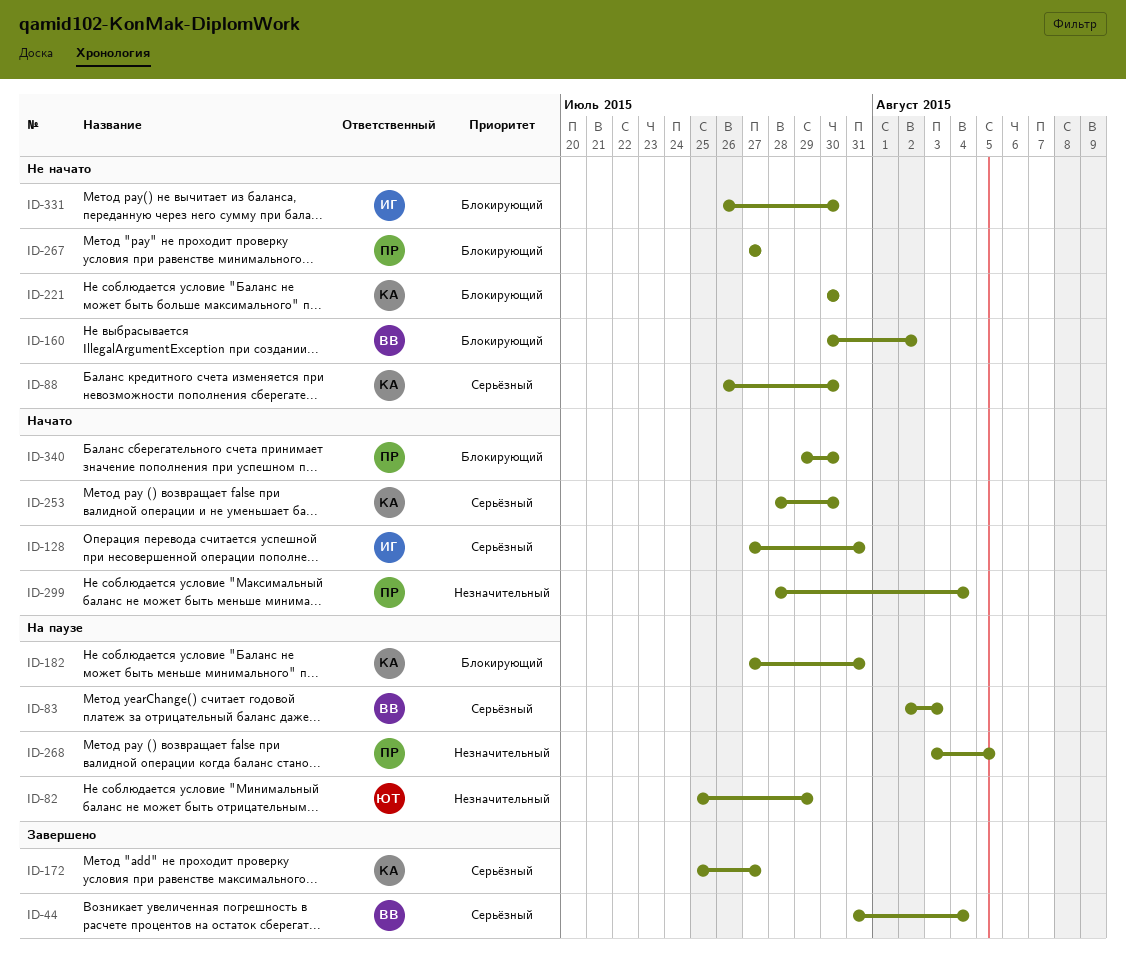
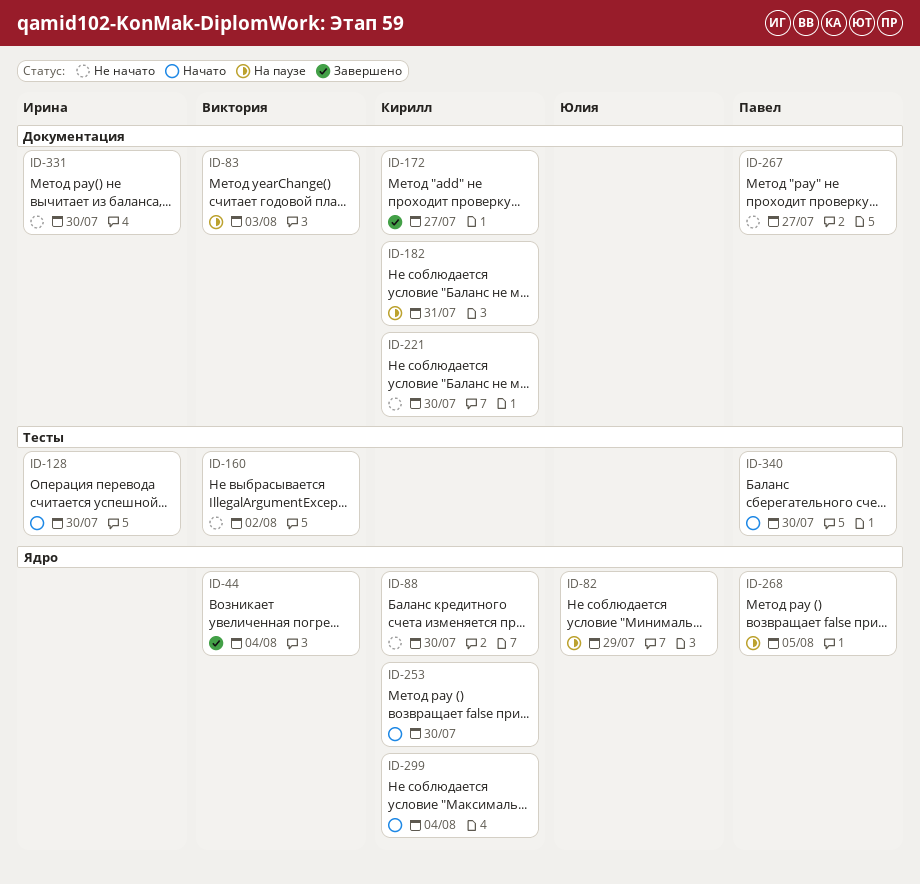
ID-128, due: Jul 31 -> Jul 30
ID-299, owner: Павел -> Кирилл

